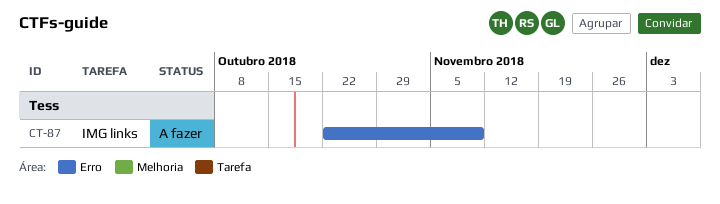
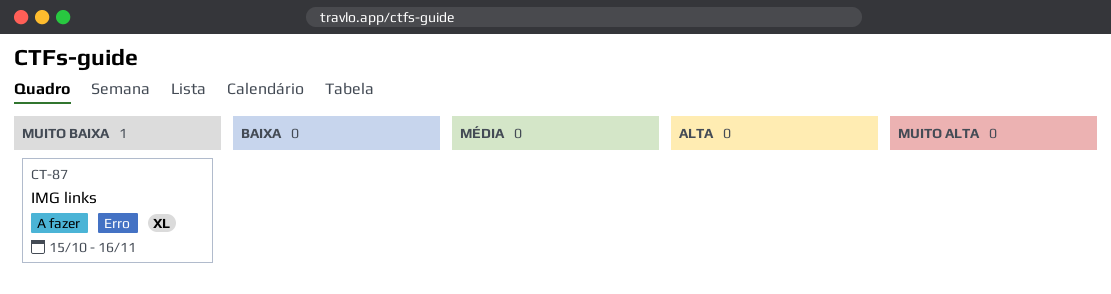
CT-87, start: Oct 22 -> Oct 15
CT-87, due: Nov 9 -> Nov 16

